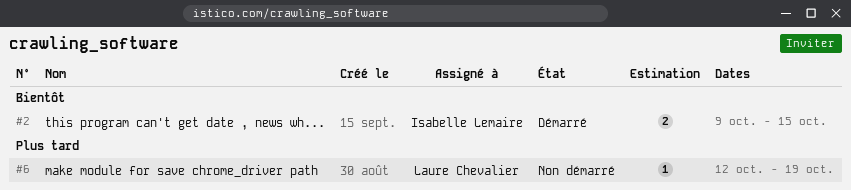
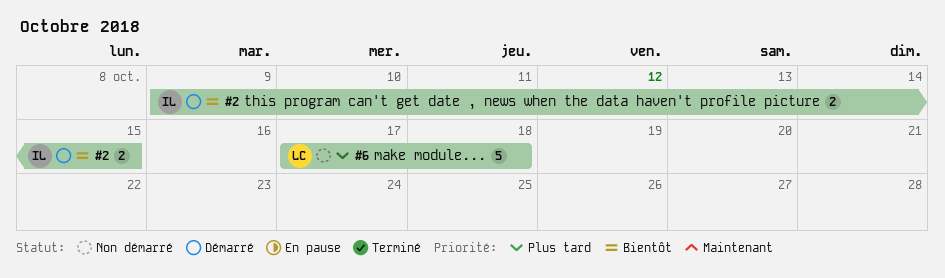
#6, estimate: 1 -> 5
#6, start: Oct 12 -> Oct 17
#6, due: Oct 19 -> Oct 18

